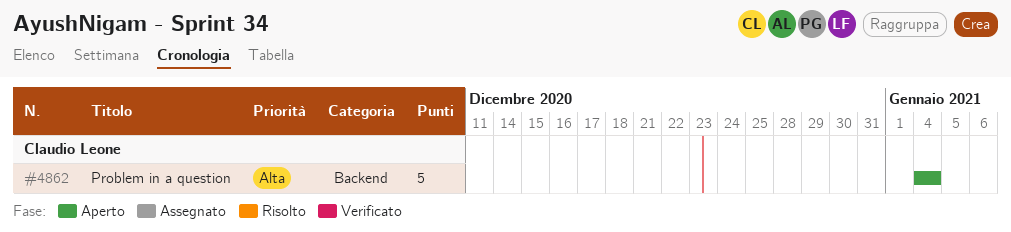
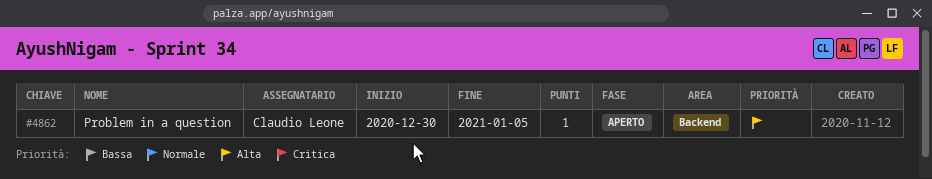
#4862, estimate: 5 -> 1
#4862, start: Jan 4 -> Dec 30
#4862, due: Jan 4 -> Jan 5

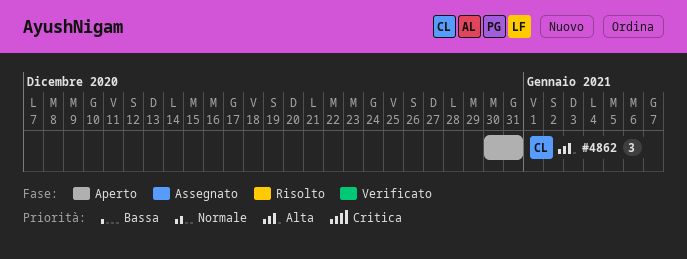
#4862, estimate: 1 -> 3
#4862, due: Jan 5 -> Dec 31

